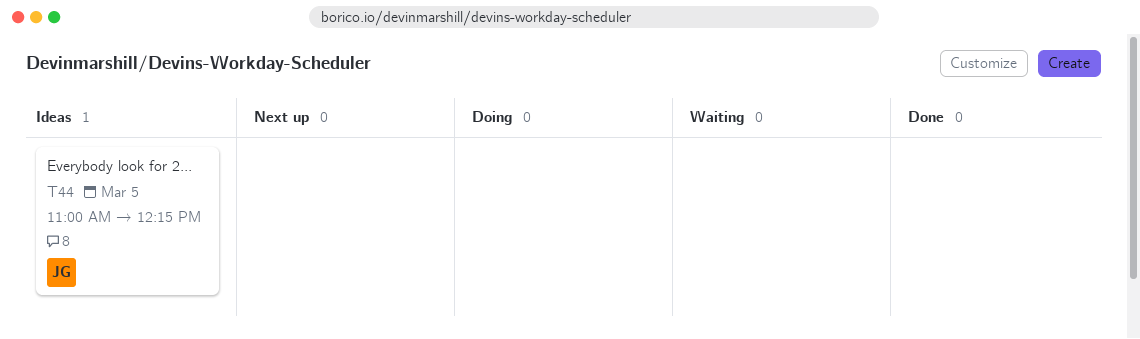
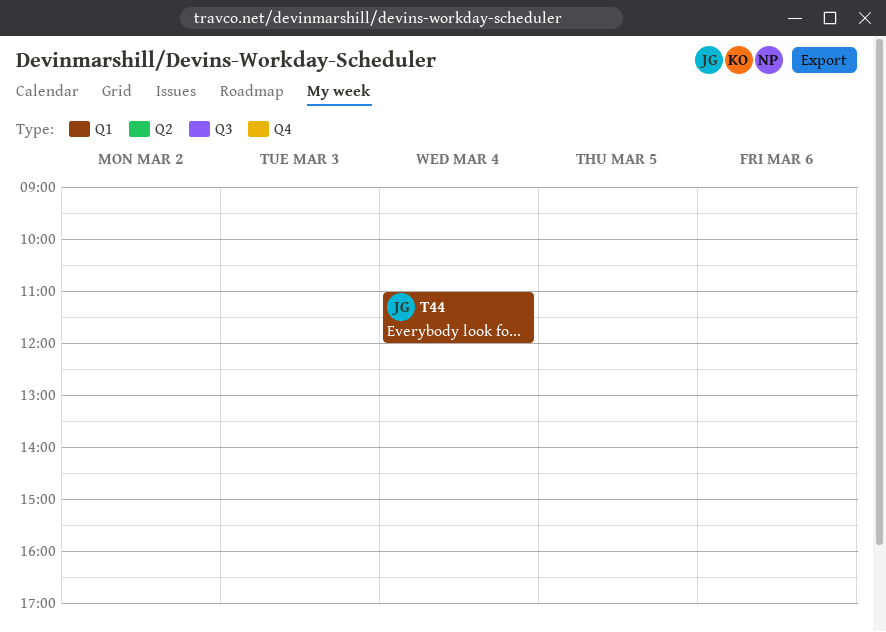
T44, day: Mar 5 -> Mar 4
T44, ends: 12:15 -> 12:00

